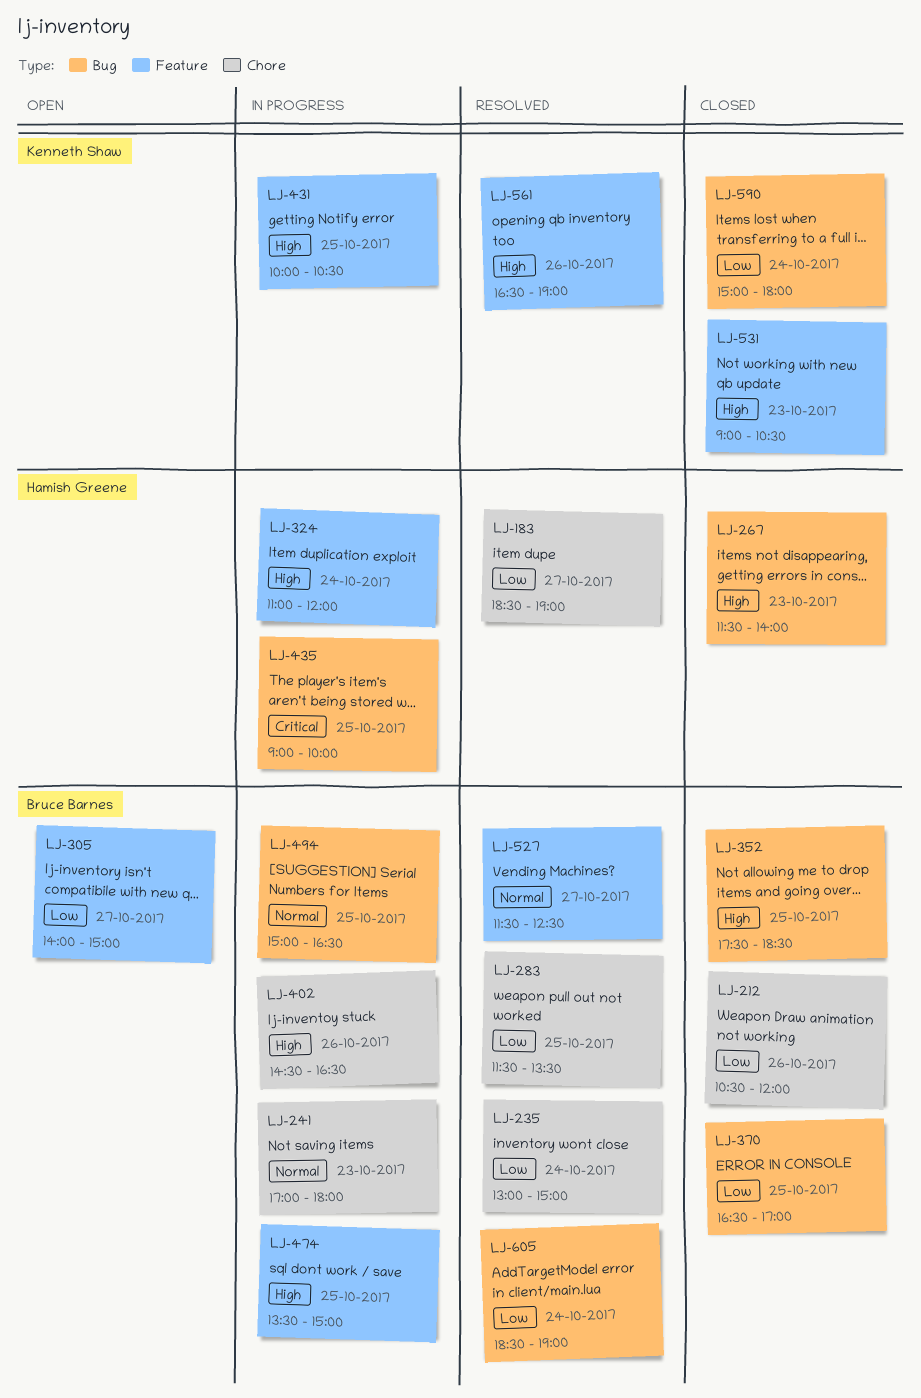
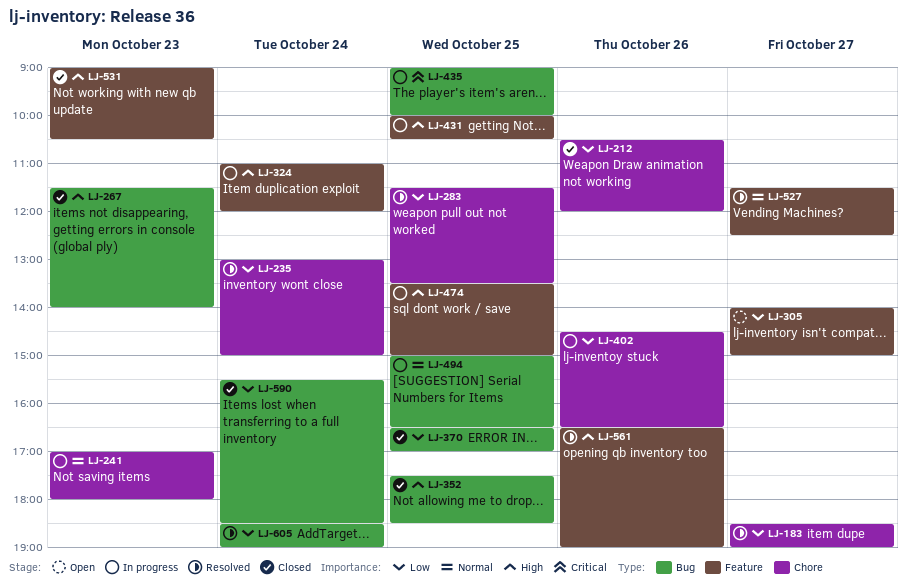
LJ-402, priority: High -> Low
LJ-590, begins: 15:00 -> 15:30
LJ-590, ends: 18:00 -> 18:30

